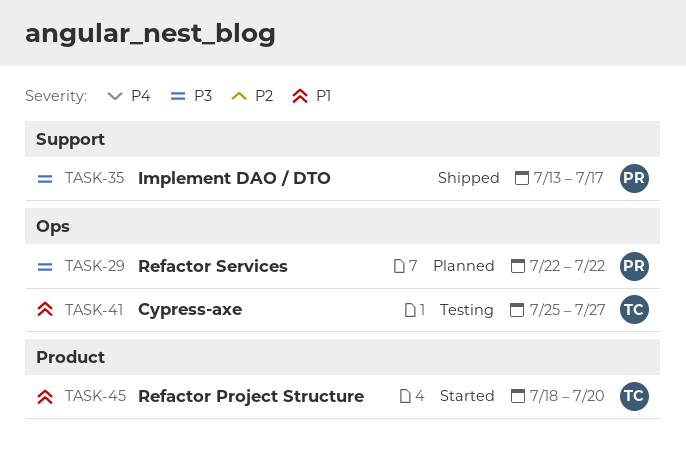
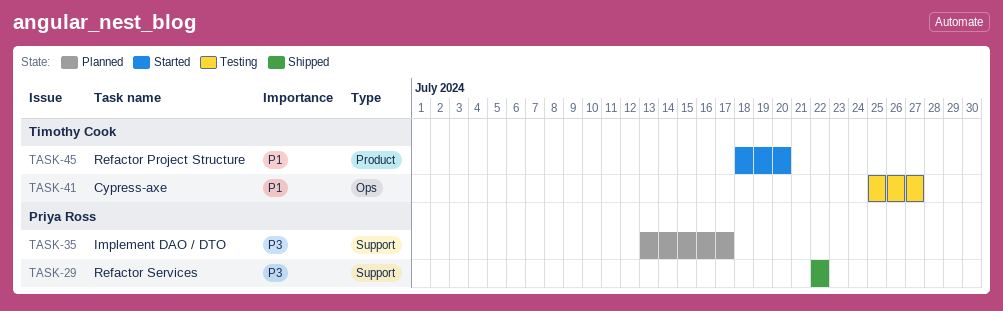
TASK-29, status: Planned -> Shipped
TASK-29, label: Ops -> Support
TASK-35, status: Shipped -> Planned

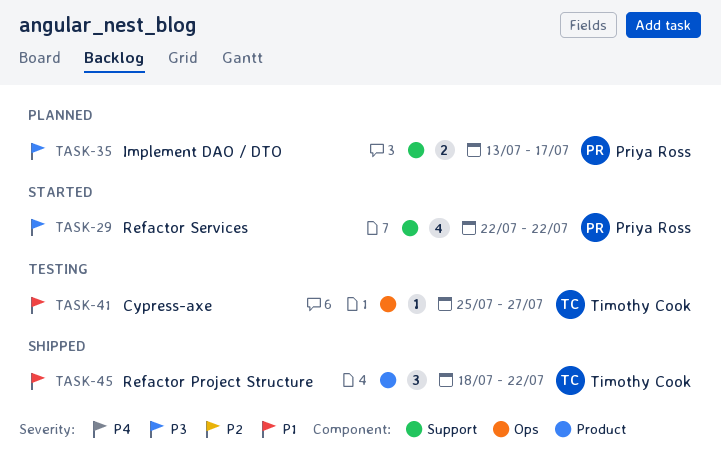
TASK-29, status: Shipped -> Started
TASK-45, status: Started -> Shipped
TASK-45, due: Jul 20 -> Jul 22

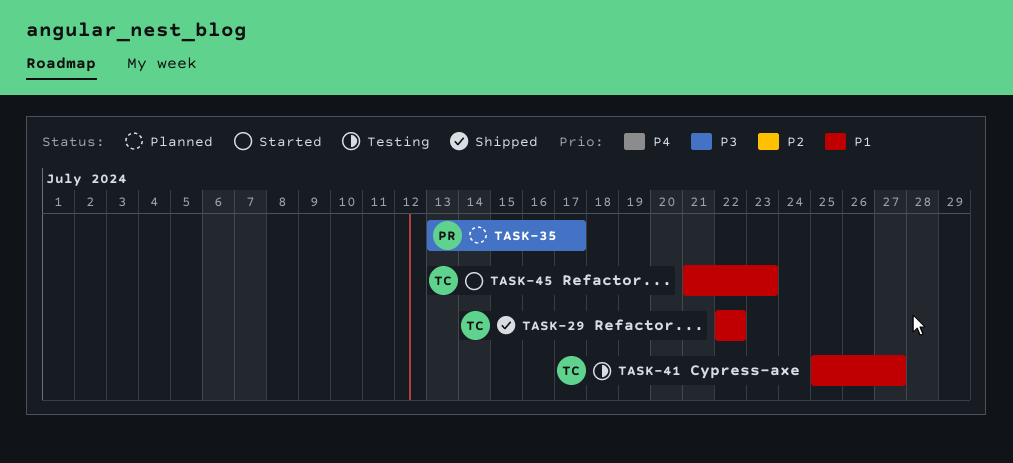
TASK-29, status: Started -> Shipped
TASK-29, owner: Priya Ross -> Timothy Cook
TASK-29, priority: P3 -> P1
TASK-45, status: Shipped -> Started
TASK-45, start: Jul 18 -> Jul 21
TASK-45, due: Jul 22 -> Jul 23

